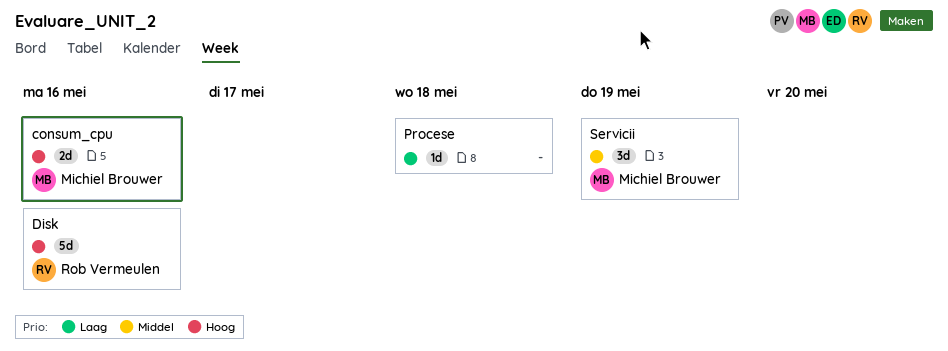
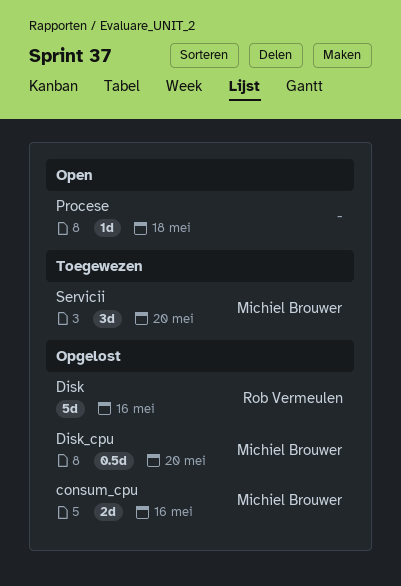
Disk_cpu: none -> present
Servicii, due: May 19 -> May 20

